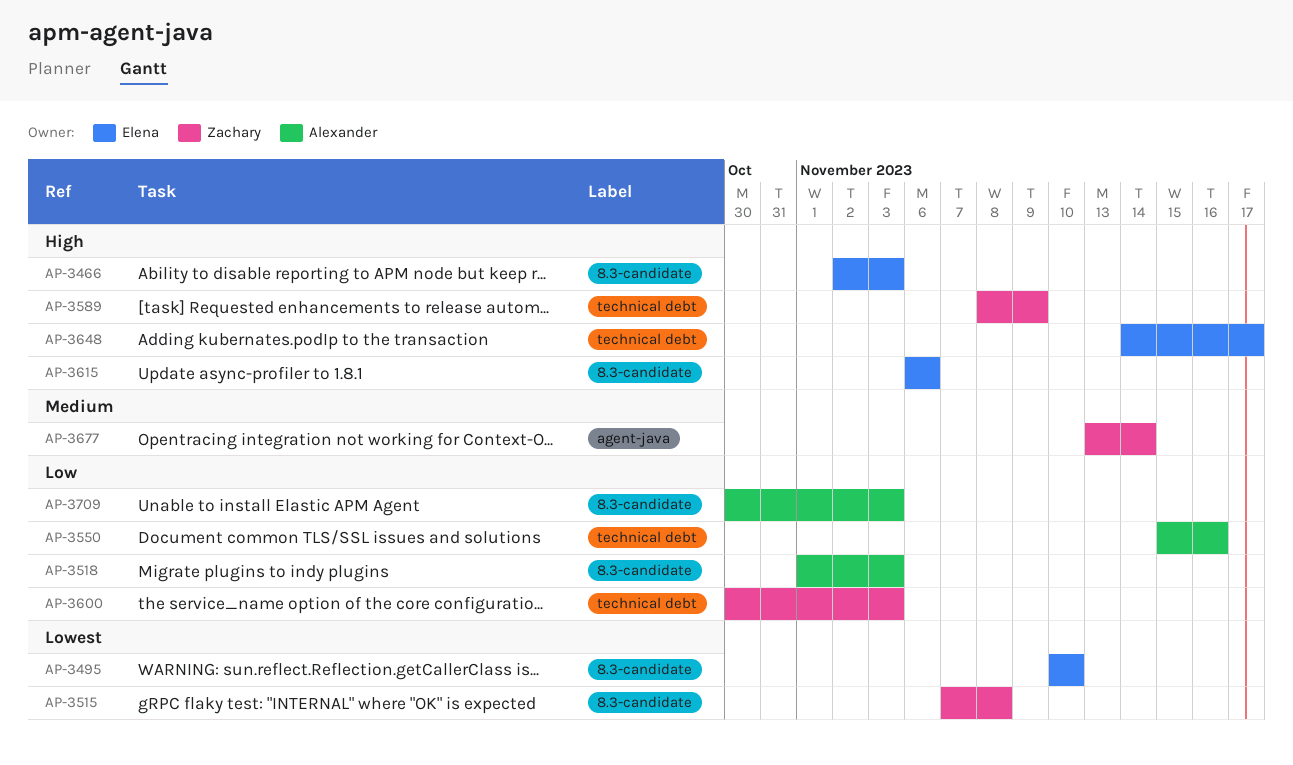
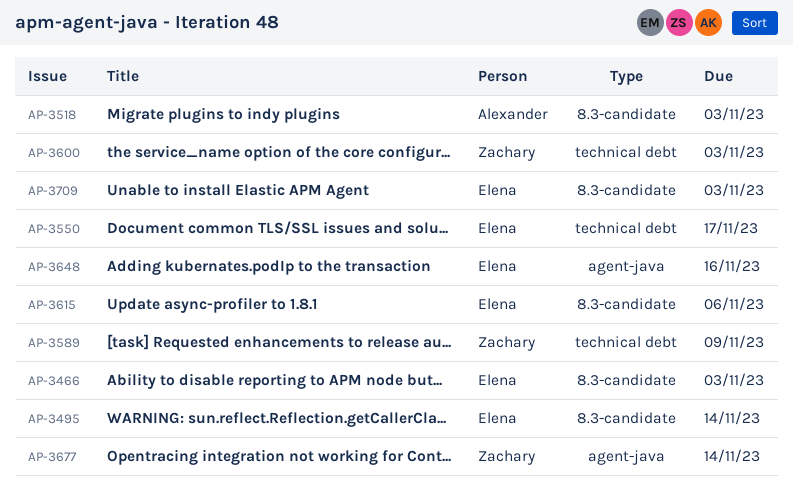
AP-3495, due: Nov 10 -> Nov 14
AP-3515: present -> none
AP-3550, owner: Alexander -> Elena
AP-3550, due: Nov 16 -> Nov 17
AP-3648, label: technical debt -> agent-java
AP-3648, due: Nov 17 -> Nov 16
AP-3709, owner: Alexander -> Elena

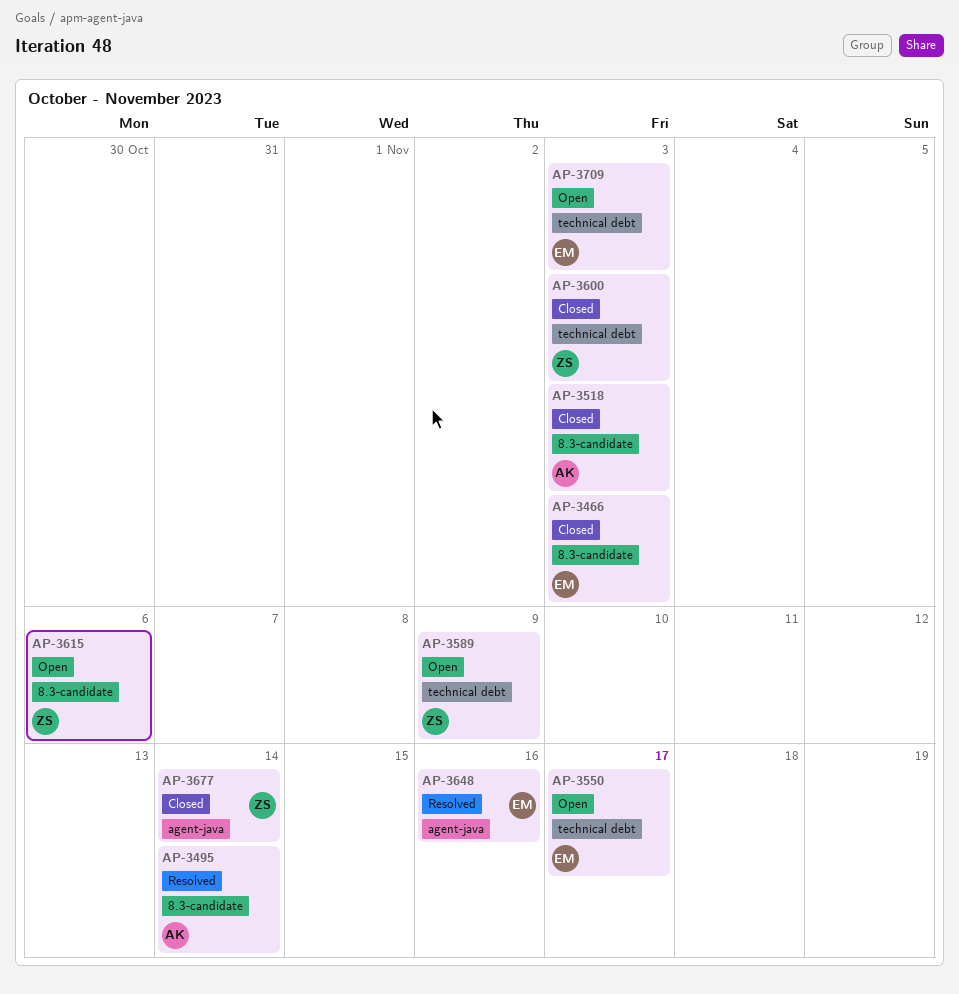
AP-3495, owner: Elena -> Alexander
AP-3615, owner: Elena -> Zachary
AP-3709, label: 8.3-candidate -> technical debt

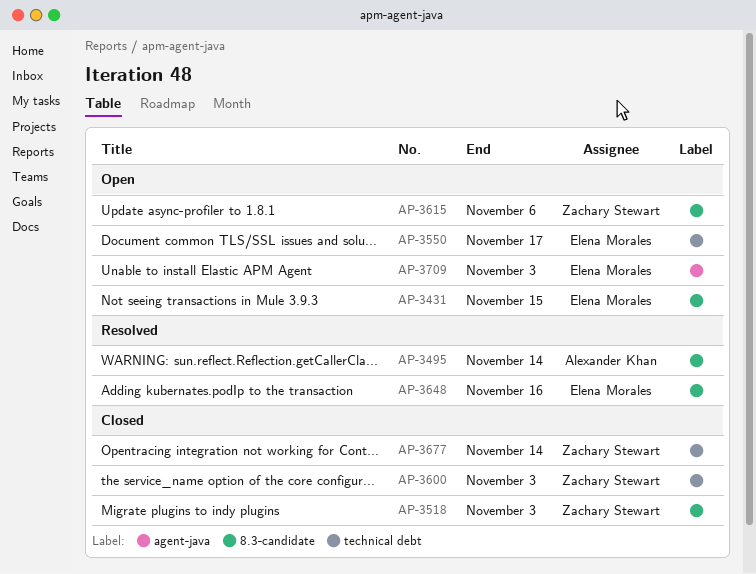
AP-3431: none -> present
AP-3466: present -> none
AP-3518, owner: Alexander Khan -> Zachary Stewart
AP-3589: present -> none
AP-3648, label: agent-java -> 8.3-candidate
AP-3677, label: agent-java -> technical debt
AP-3709, label: technical debt -> agent-java

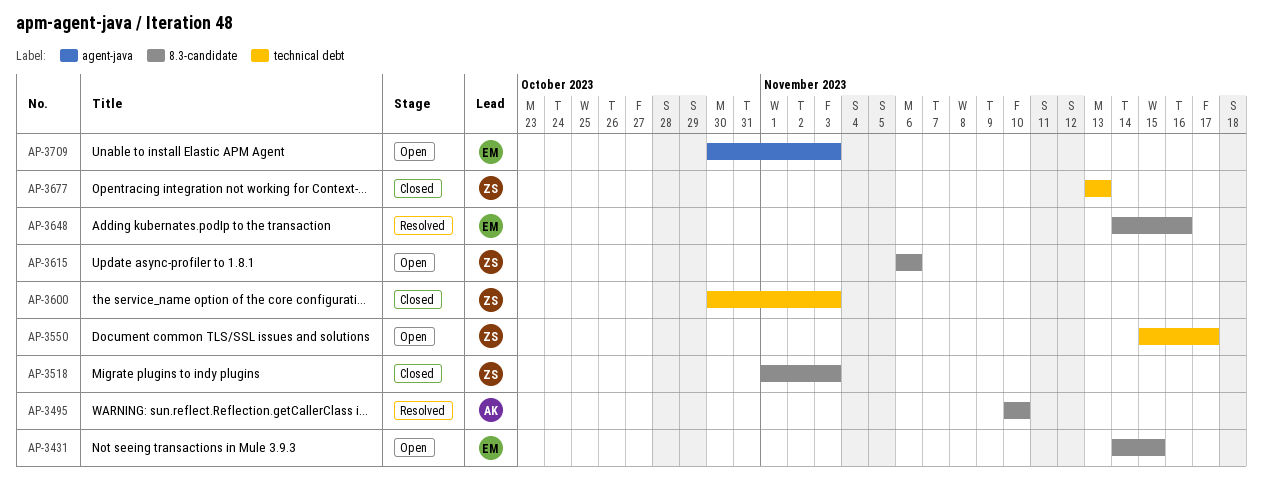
AP-3495, due: Nov 14 -> Nov 10
AP-3550, owner: Elena Morales -> Zachary Stewart
AP-3677, due: Nov 14 -> Nov 13

